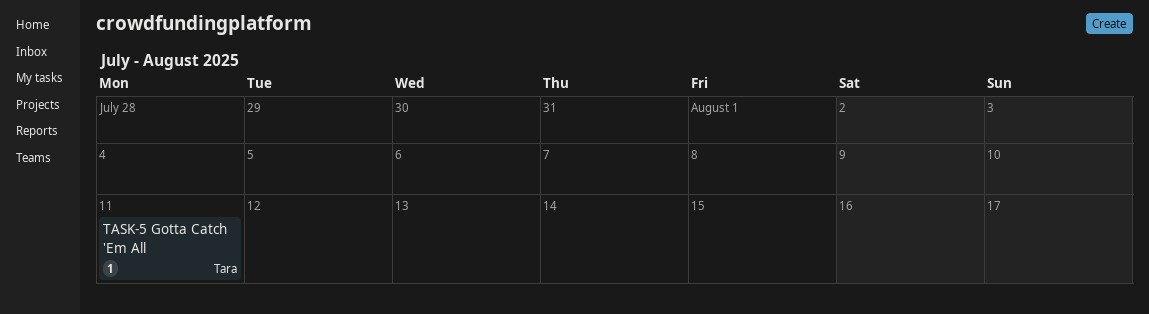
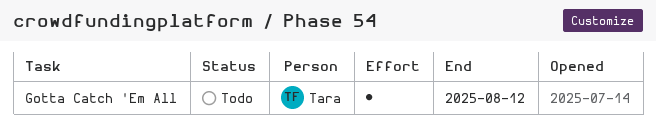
Gotta Catch 'Em All, due: Aug 11 -> Aug 12

